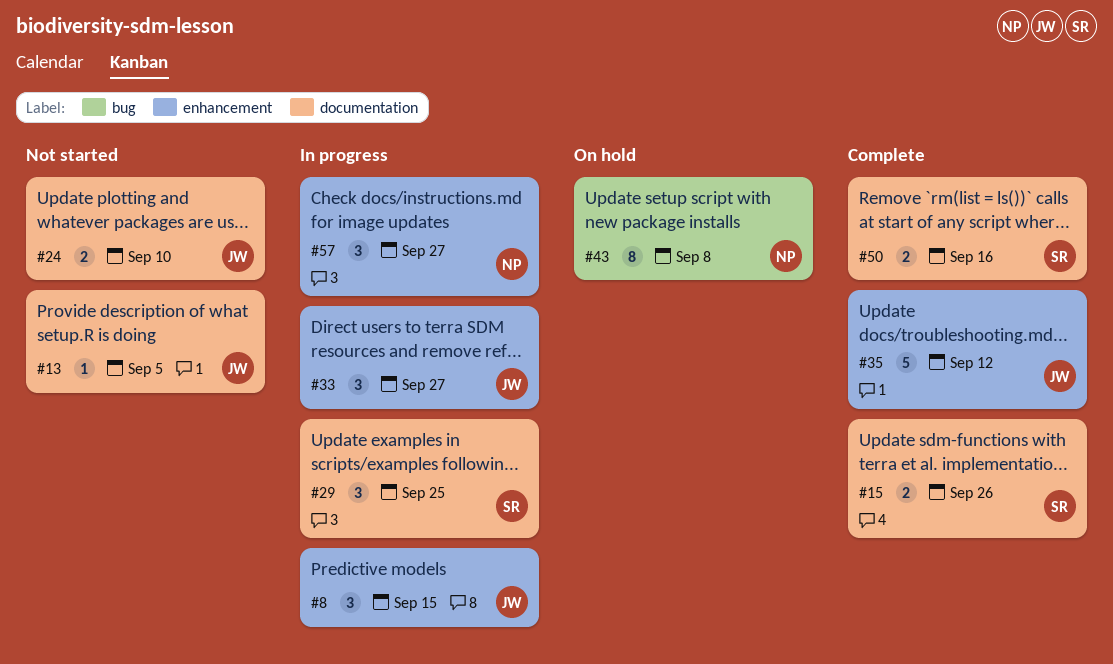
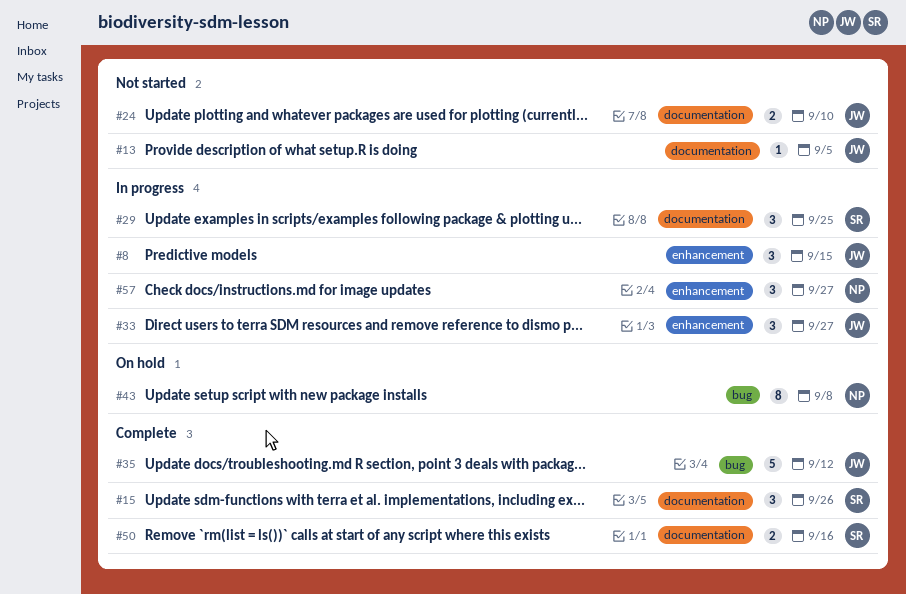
#15, estimate: 2 -> 3
#35, label: enhancement -> bug

